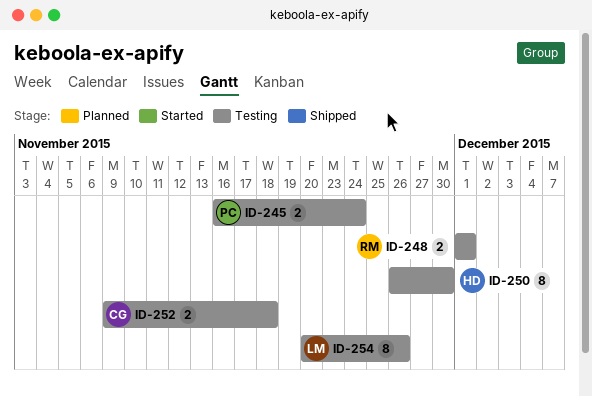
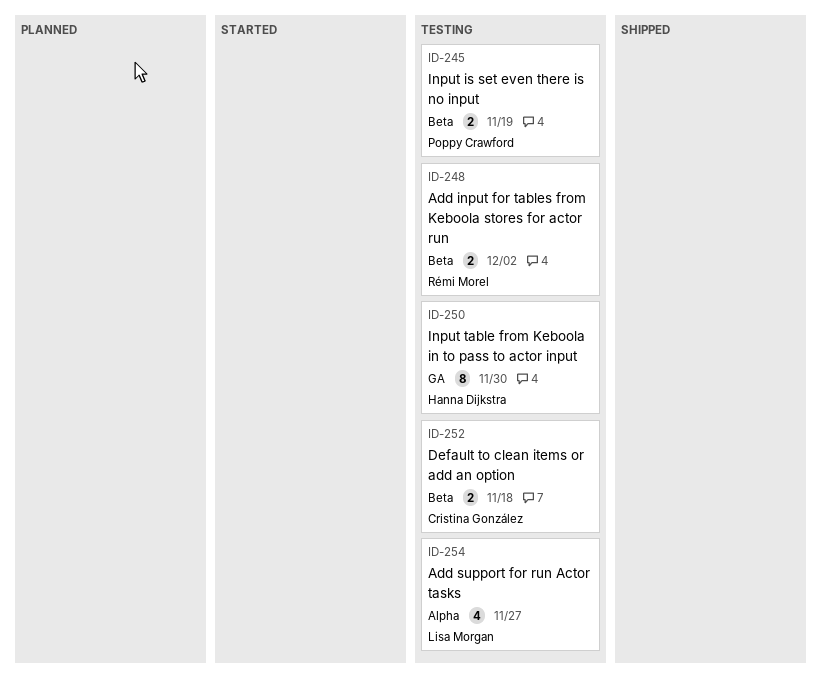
ID-245, due: Nov 24 -> Nov 19
ID-248, due: Dec 1 -> Dec 2
ID-254, estimate: 8 -> 4
ID-254, due: Nov 26 -> Nov 27

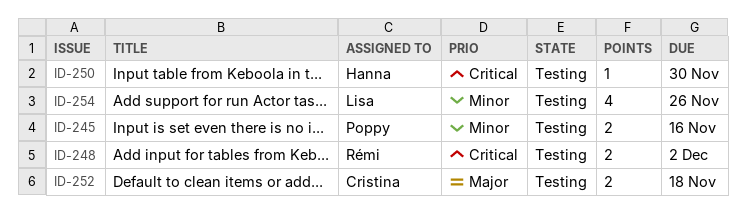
ID-245, due: Nov 19 -> Nov 16
ID-250, estimate: 8 -> 1
ID-254, due: Nov 27 -> Nov 26

